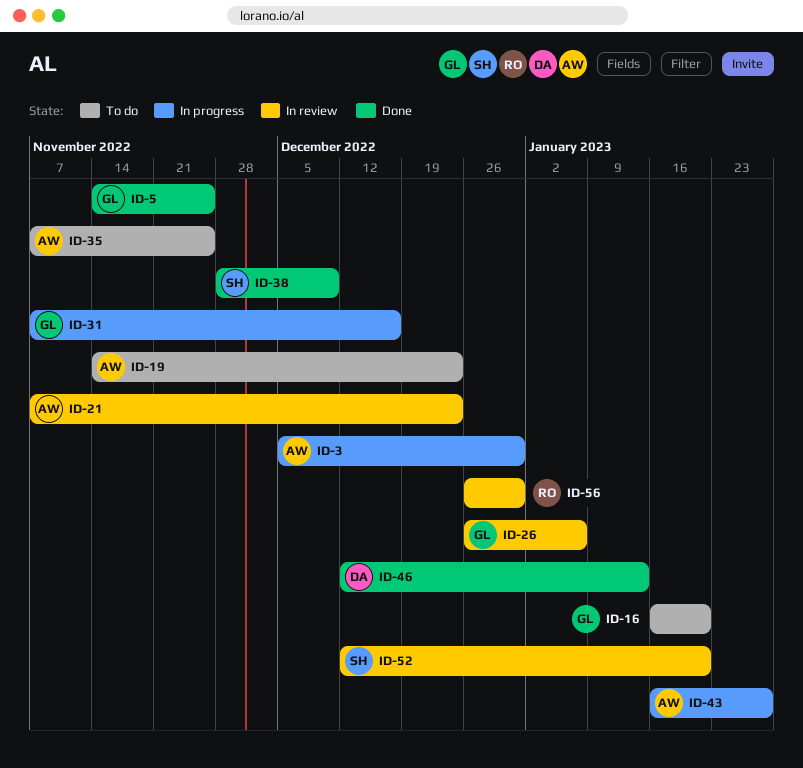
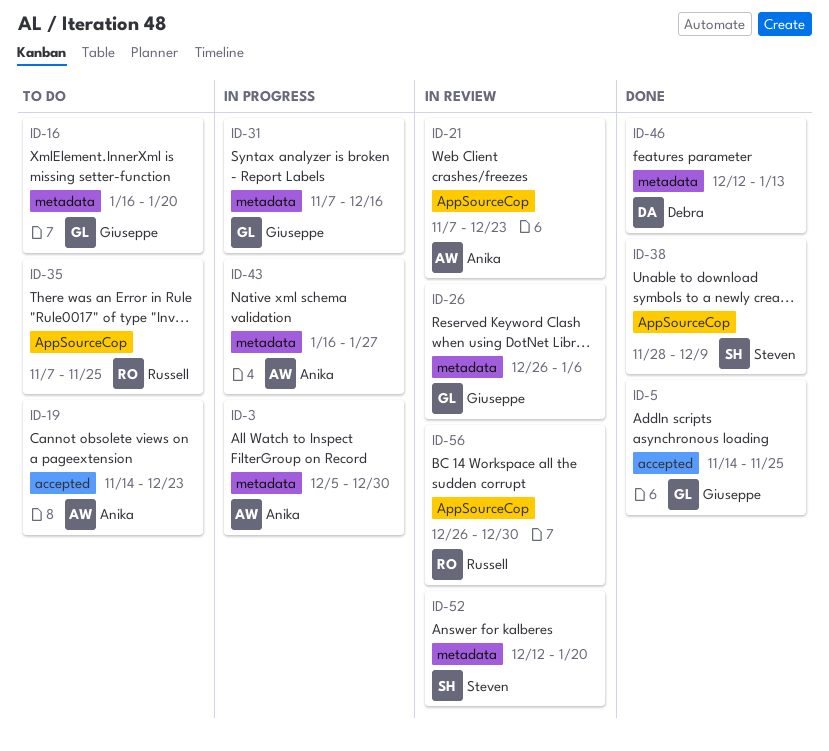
ID-35, owner: Anika -> Russell

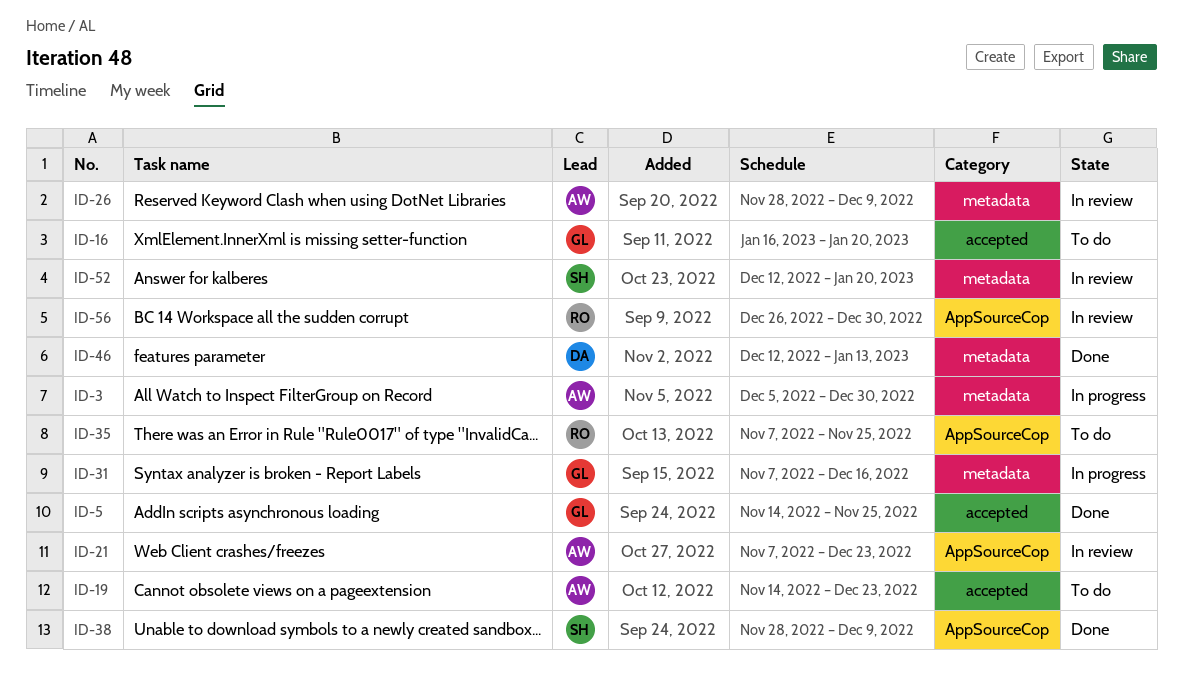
ID-16, label: metadata -> accepted
ID-26, owner: Giuseppe -> Anika
ID-26, start: Dec 26 -> Nov 28
ID-26, due: Jan 6 -> Dec 9
ID-43: present -> none

